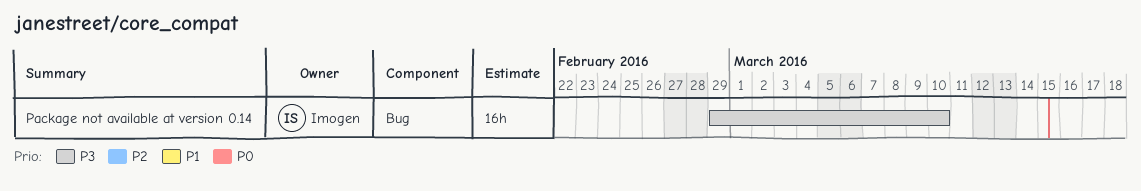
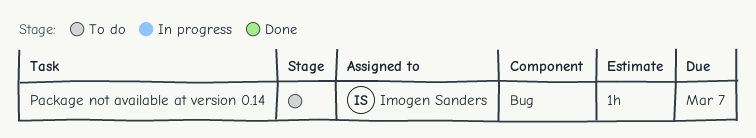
Package not available at version 0.14, estimate: 16h -> 1h
Package not available at version 0.14, due: Mar 10 -> Mar 7

